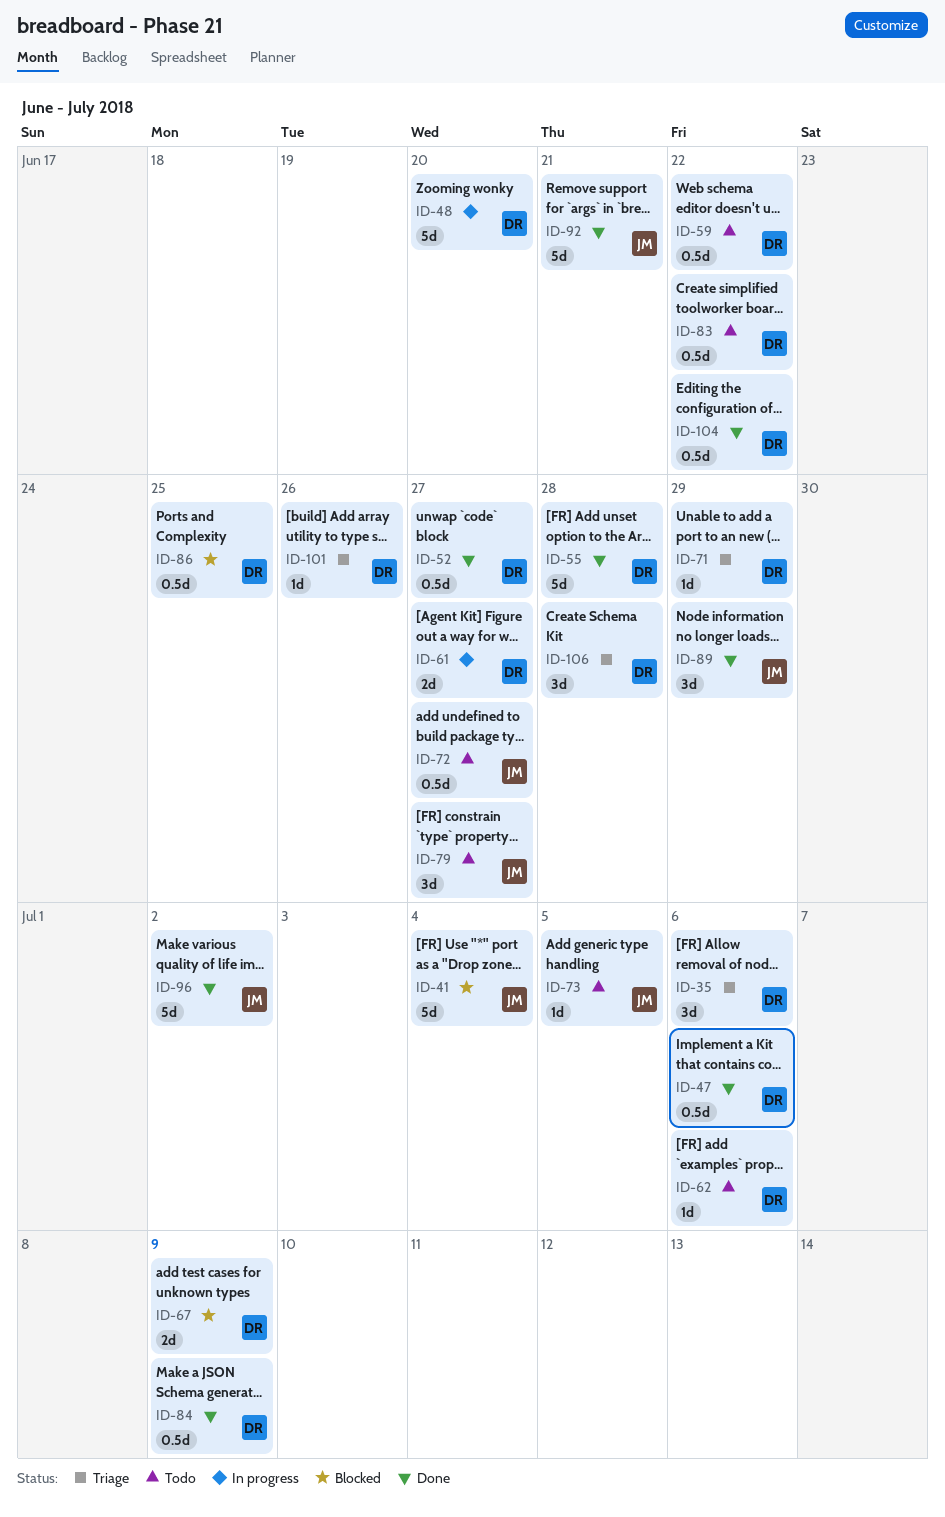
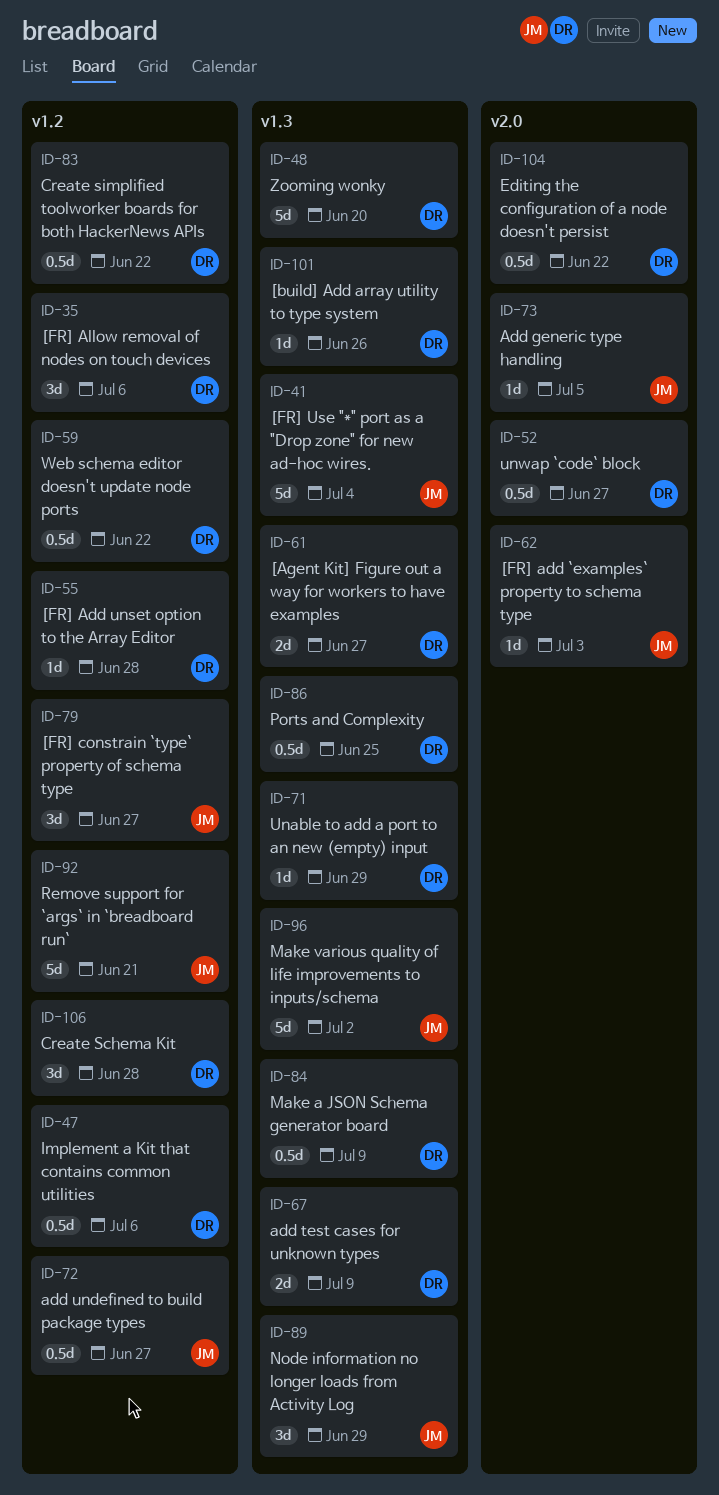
ID-55, estimate: 5d -> 1d
ID-62, owner: DR -> JM
ID-62, due: Jul 6 -> Jul 3

